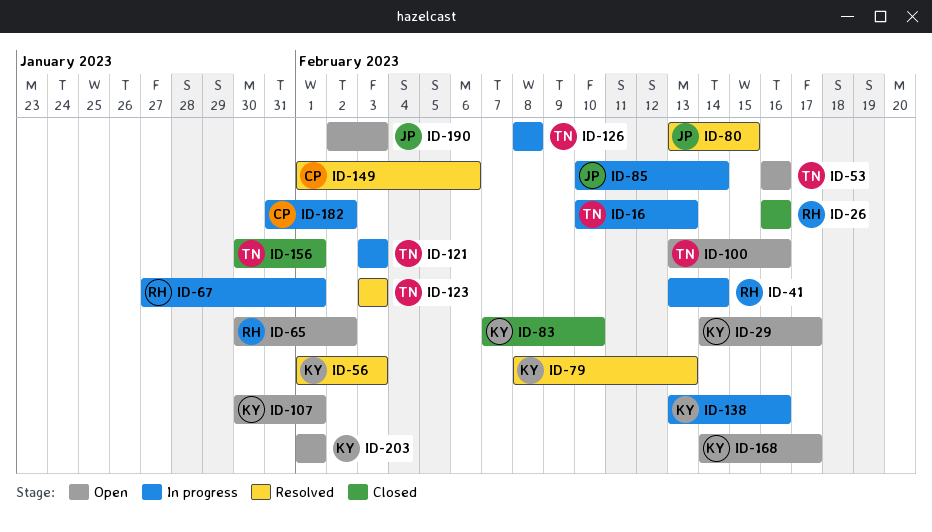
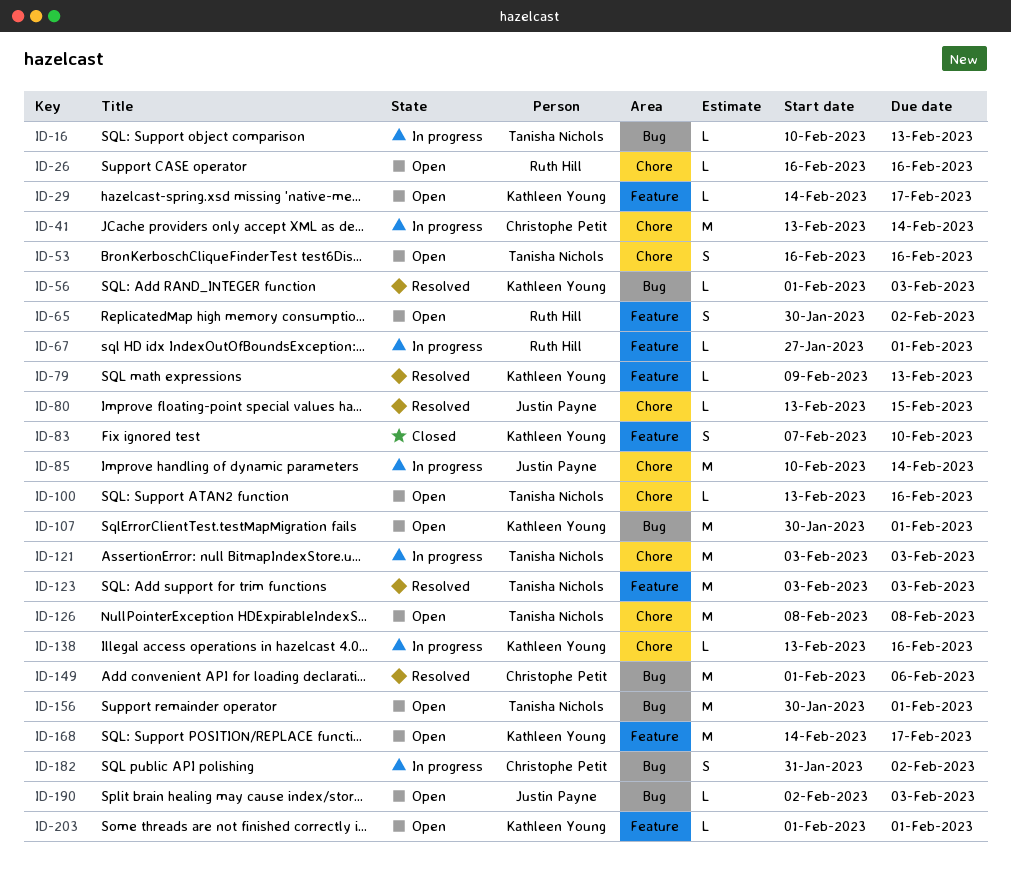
ID-26, status: Closed -> Open
ID-41, owner: Ruth Hill -> Christophe Petit
ID-79, start: Feb 8 -> Feb 9
ID-126, status: In progress -> Open
ID-156, status: Closed -> Open

